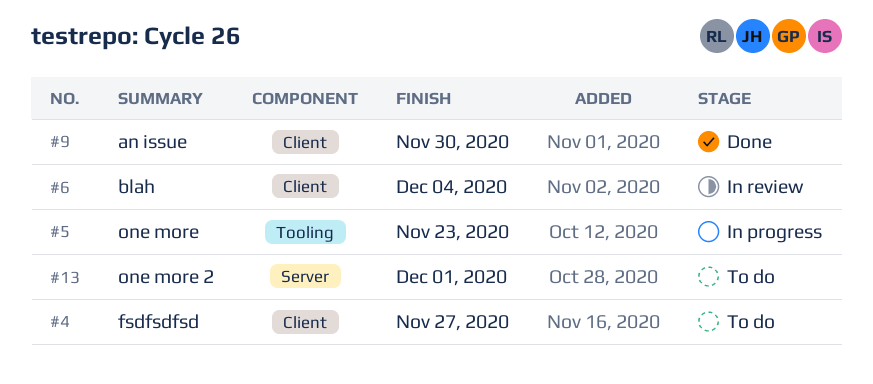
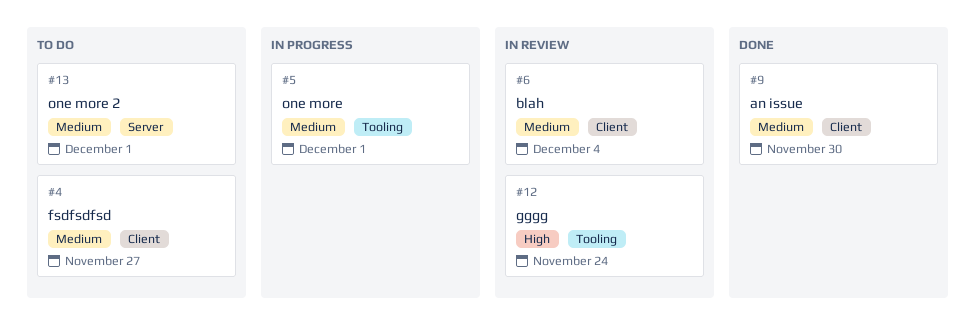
#5, due: Nov 23 -> Dec 1
#12: none -> present

